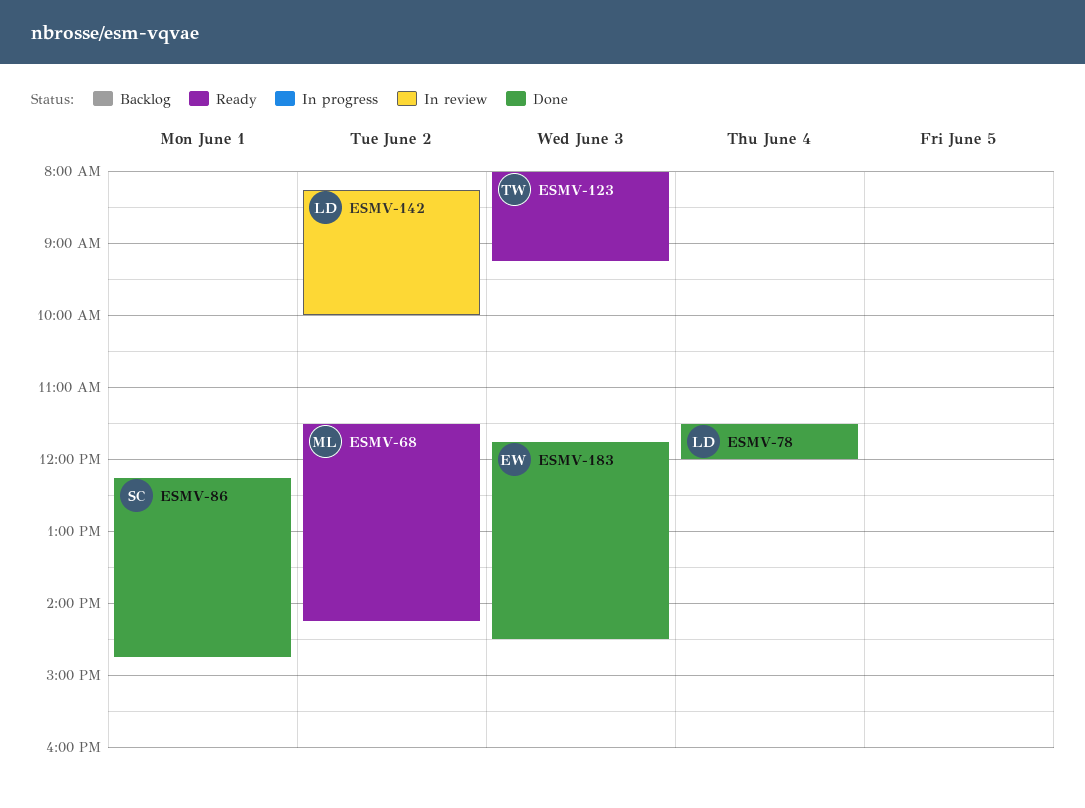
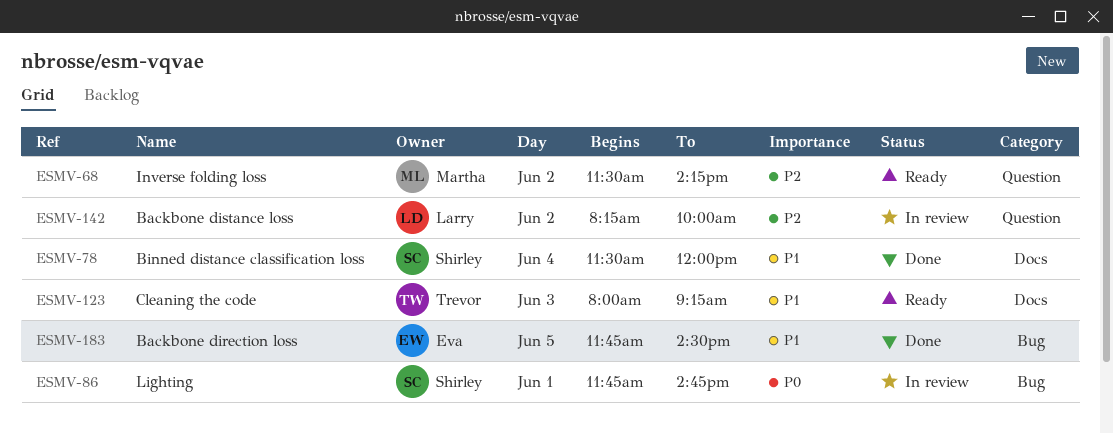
ESMV-78, owner: Larry -> Shirley
ESMV-86, status: Done -> In review
ESMV-86, begins: 12:15 -> 11:45
ESMV-183, day: Jun 3 -> Jun 5

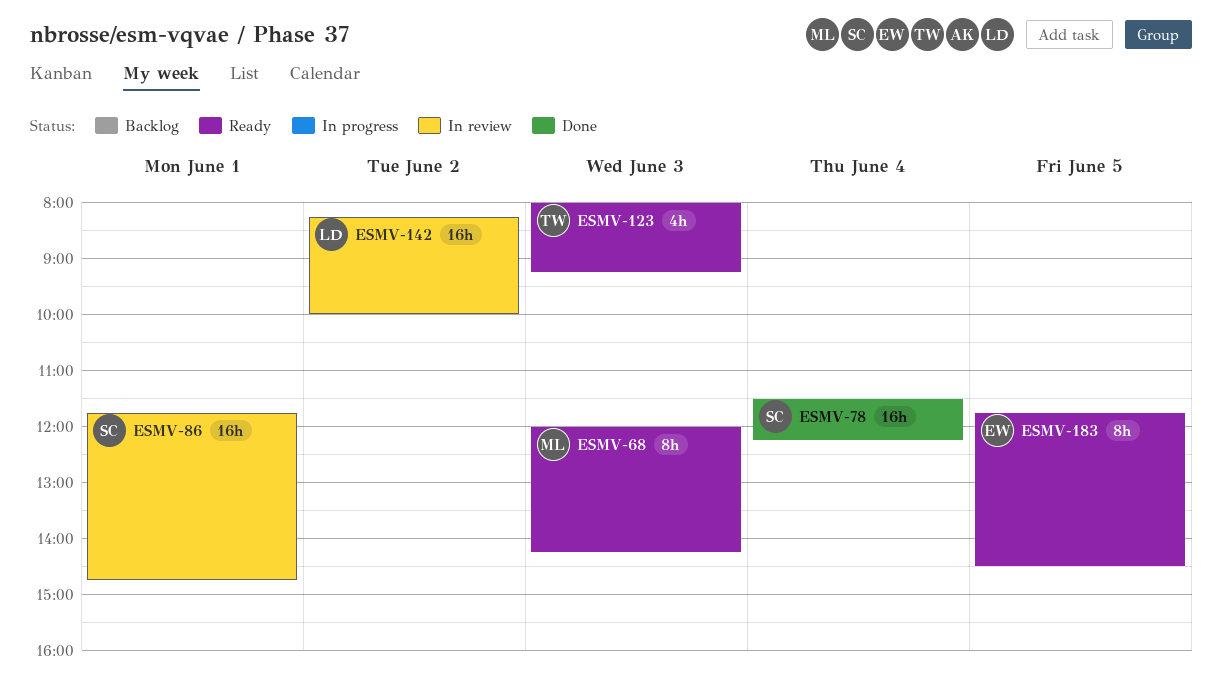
ESMV-68, day: Jun 2 -> Jun 3
ESMV-68, begins: 11:30 -> 12:00
ESMV-78, ends: 12:00 -> 12:15
ESMV-183, status: Done -> Ready

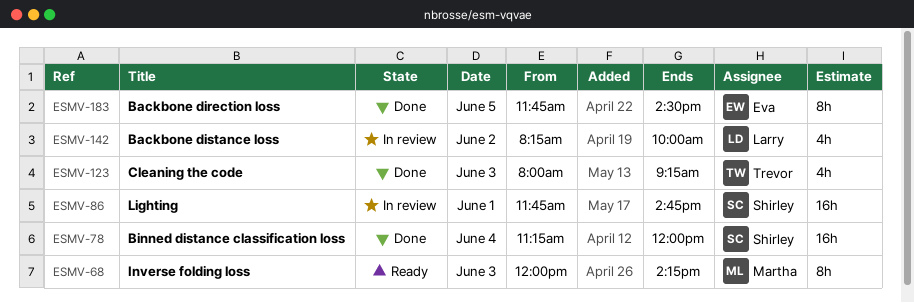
ESMV-78, begins: 11:30 -> 11:15
ESMV-78, ends: 12:15 -> 12:00
ESMV-123, status: Ready -> Done
ESMV-142, estimate: 16h -> 4h
ESMV-183, status: Ready -> Done

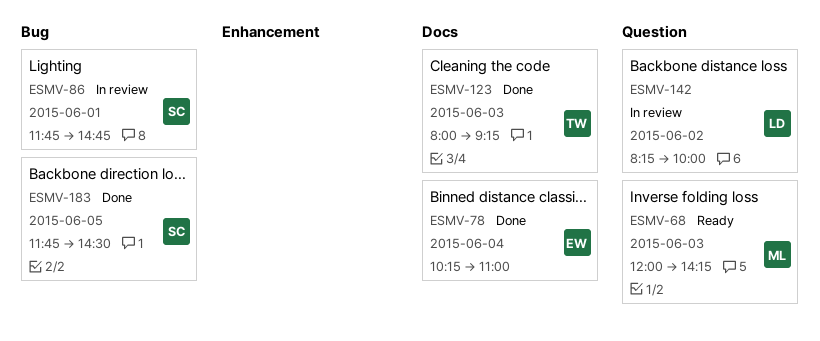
ESMV-78, owner: Shirley -> Eva
ESMV-78, begins: 11:15 -> 10:15
ESMV-78, ends: 12:00 -> 11:00
ESMV-183, owner: Eva -> Shirley

